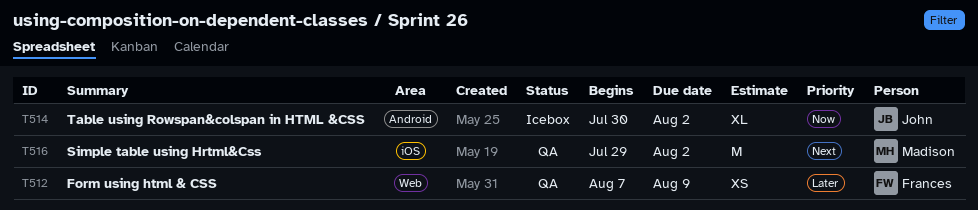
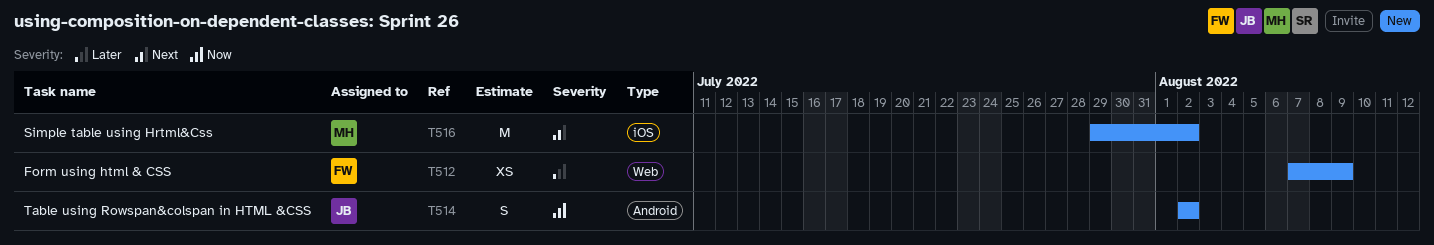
T514, estimate: XL -> S
T514, start: Jul 30 -> Aug 2

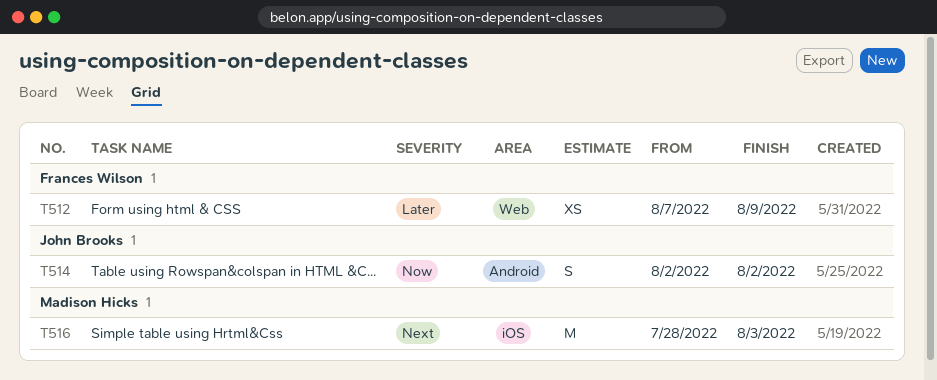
T516, start: Jul 29 -> Jul 28
T516, due: Aug 2 -> Aug 3

